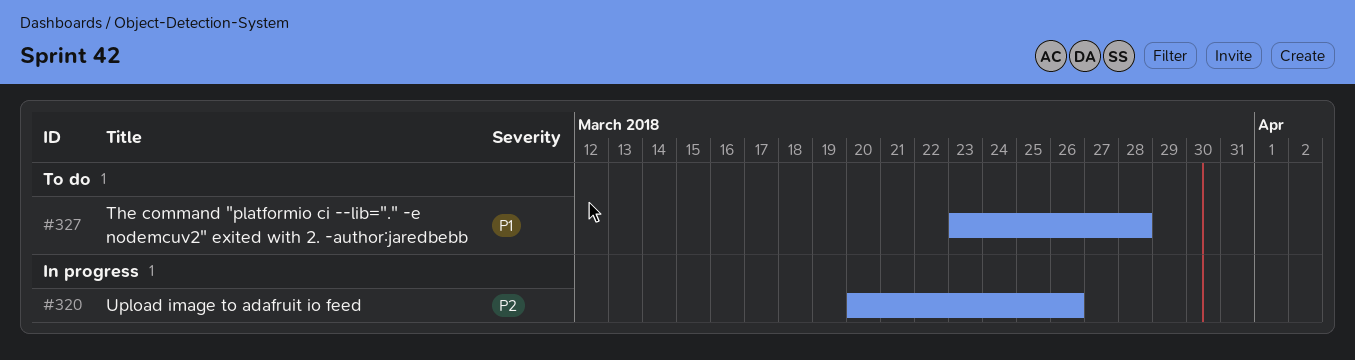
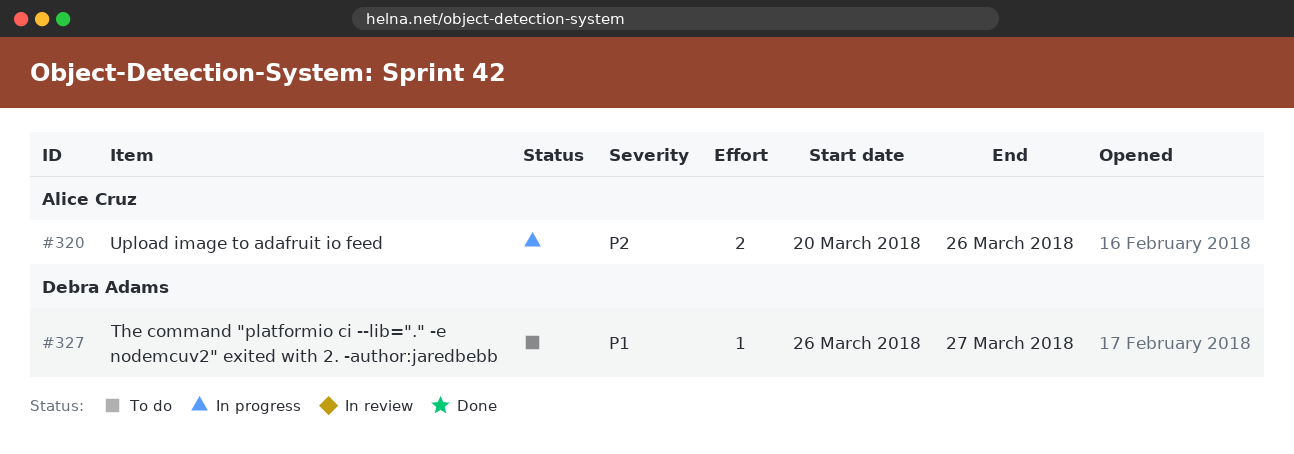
#327, start: Mar 23 -> Mar 26
#327, due: Mar 28 -> Mar 27

